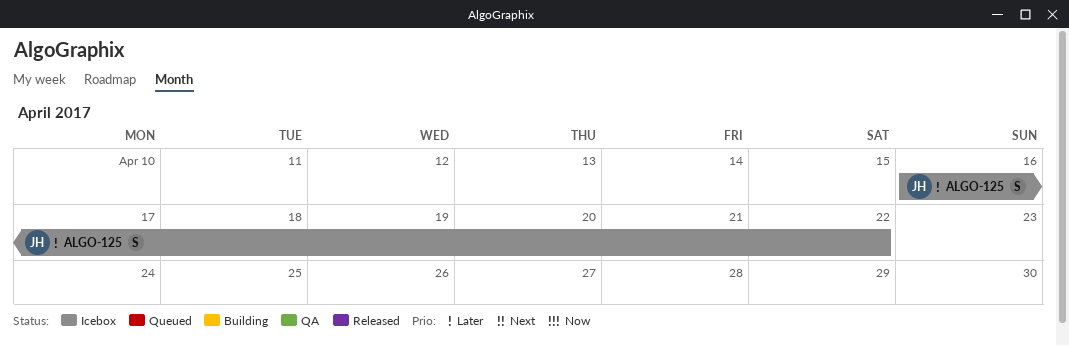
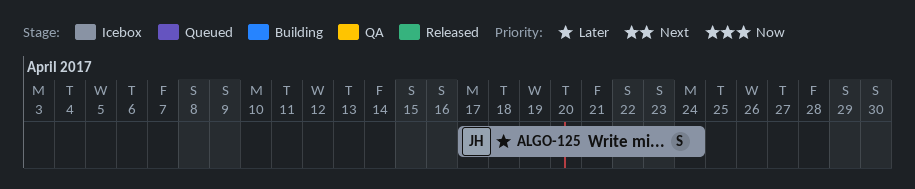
ALGO-125, start: Apr 16 -> Apr 17
ALGO-125, due: Apr 22 -> Apr 24

